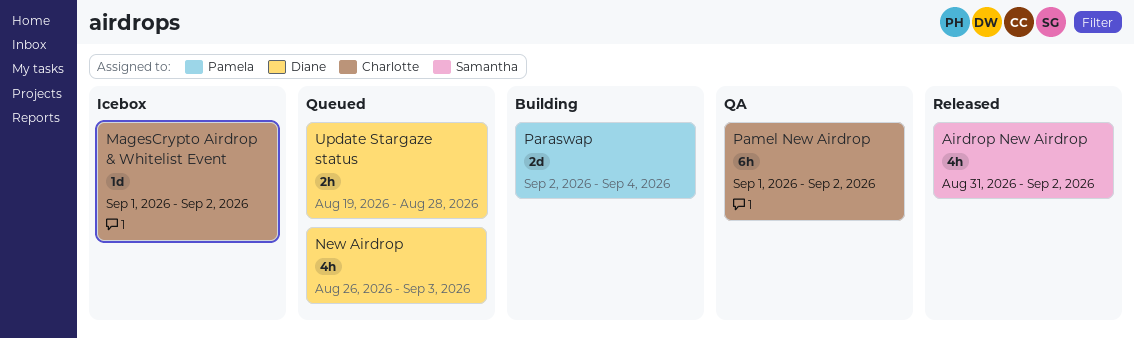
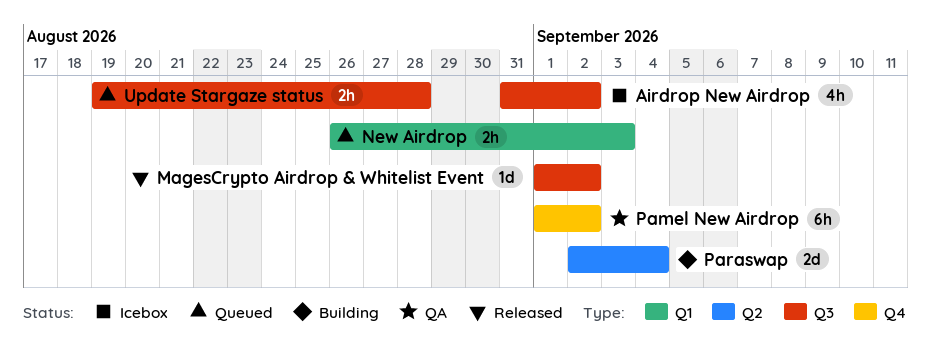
Airdrop New Airdrop, status: Released -> Icebox
MagesCrypto Airdrop & Whitelist Event, status: Icebox -> Released
New Airdrop, estimate: 4h -> 2h

